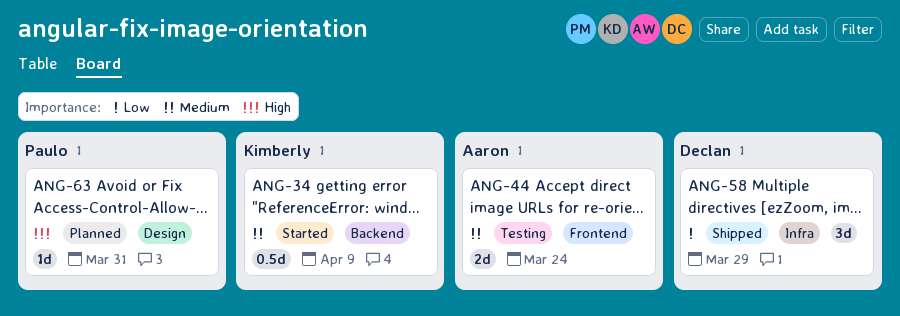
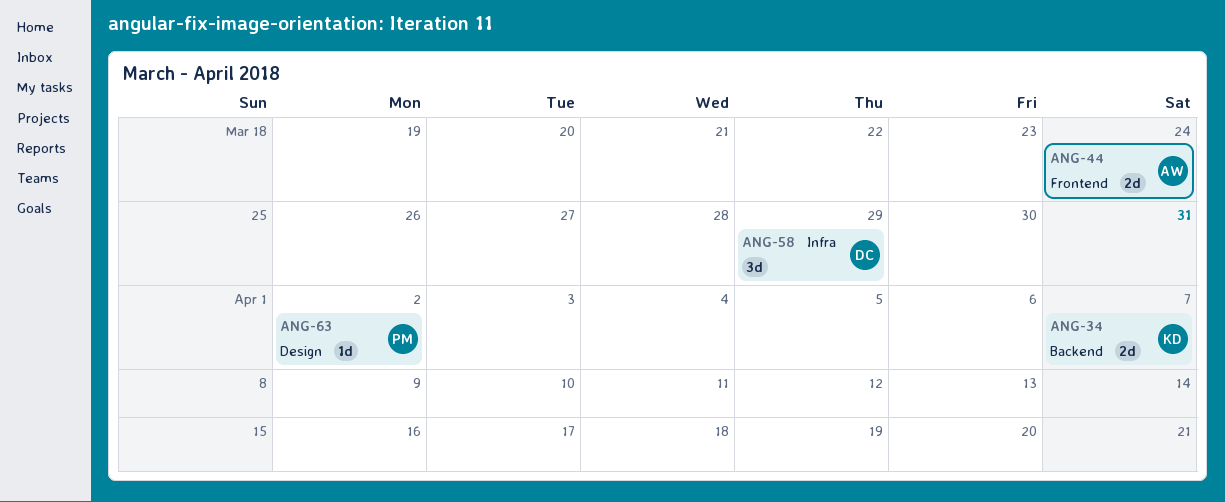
ANG-34, estimate: 0.5d -> 2d
ANG-34, due: Apr 9 -> Apr 7
ANG-63, due: Mar 31 -> Apr 2

